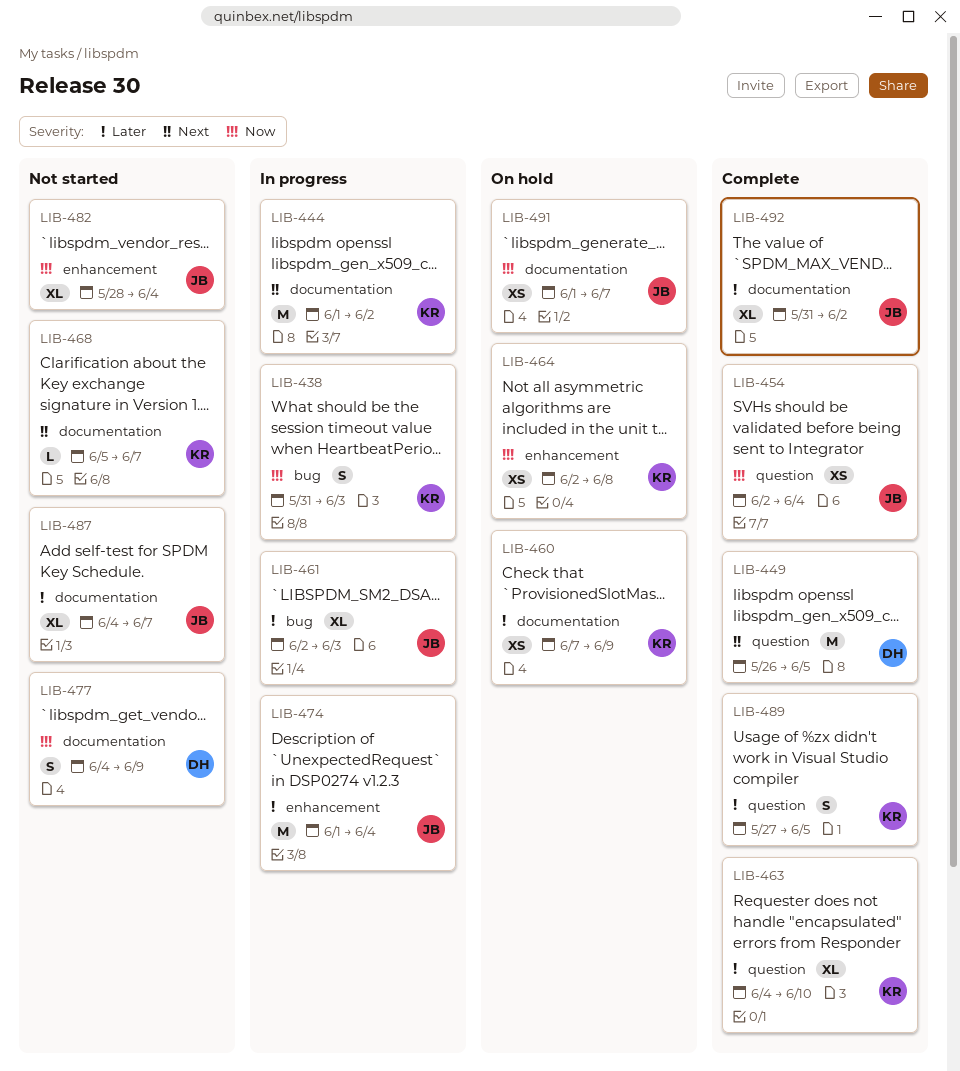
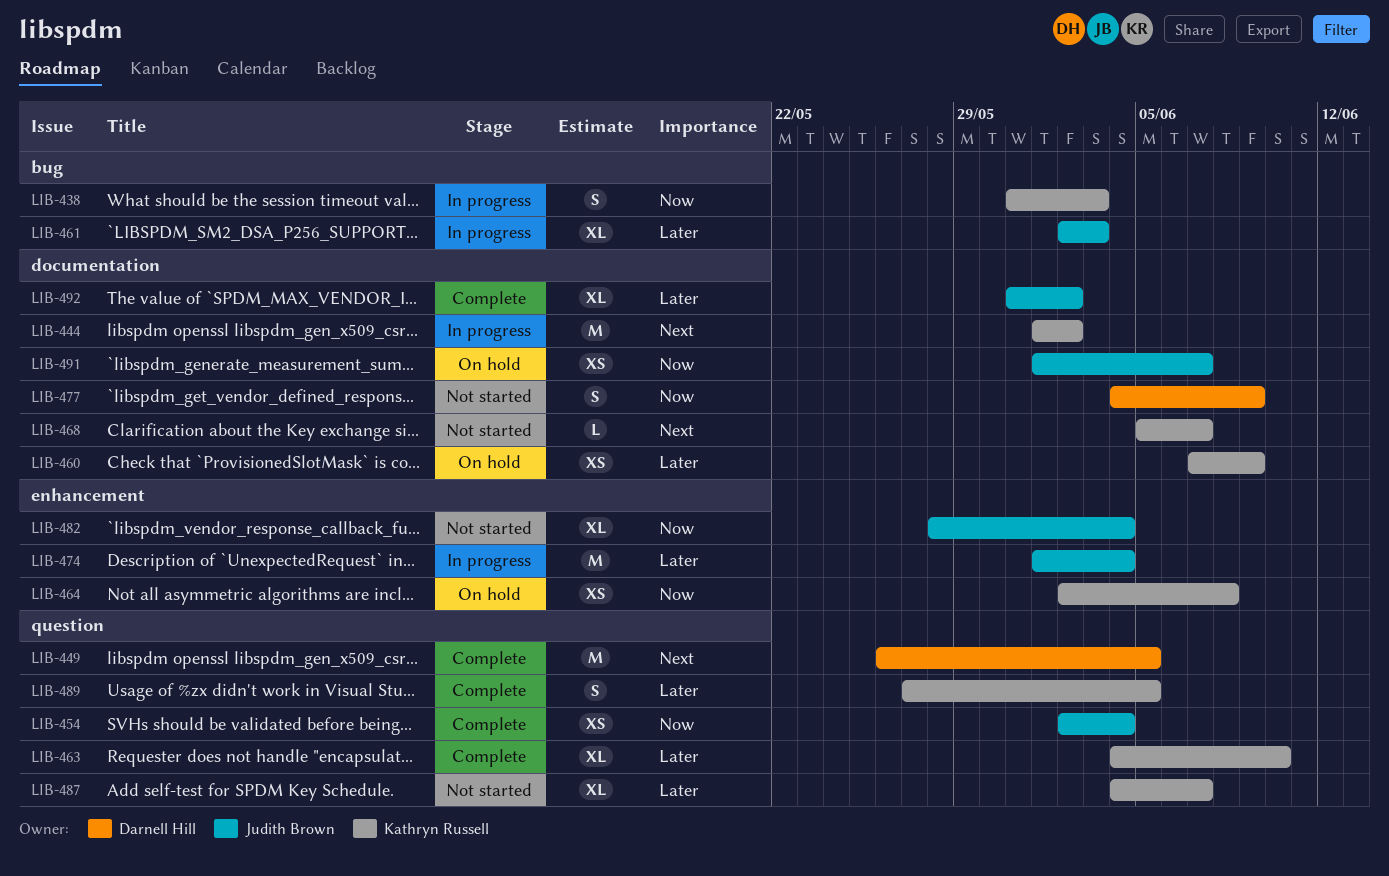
LIB-487, owner: Judith Brown -> Kathryn Russell
LIB-487, label: documentation -> question

